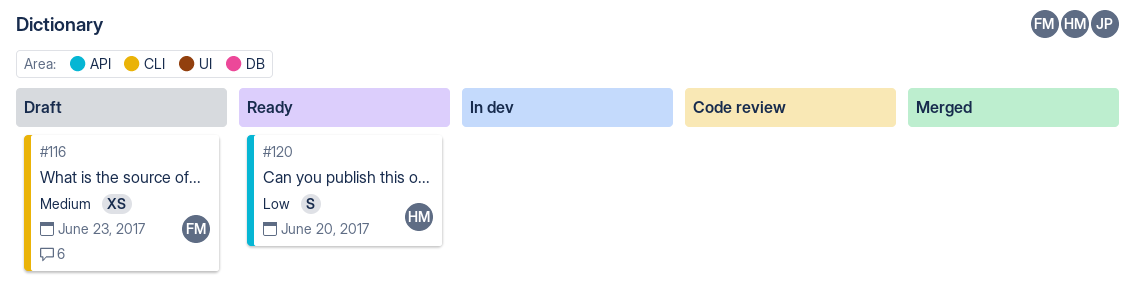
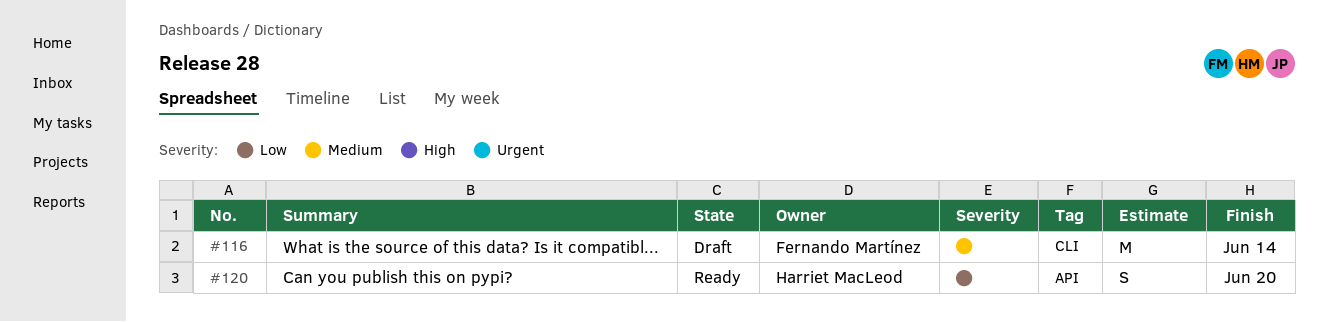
#116, estimate: XS -> M
#116, due: Jun 23 -> Jun 14

